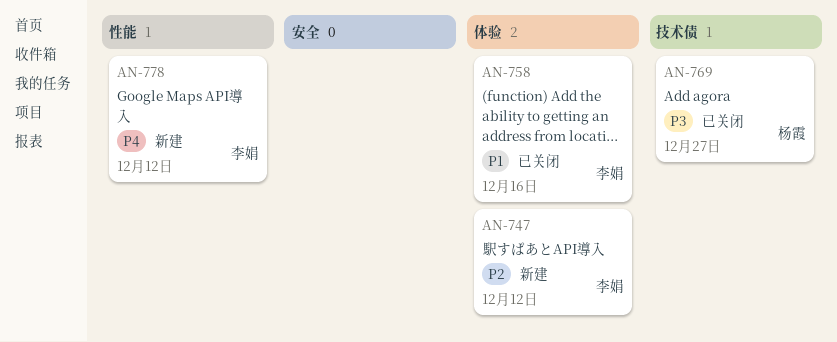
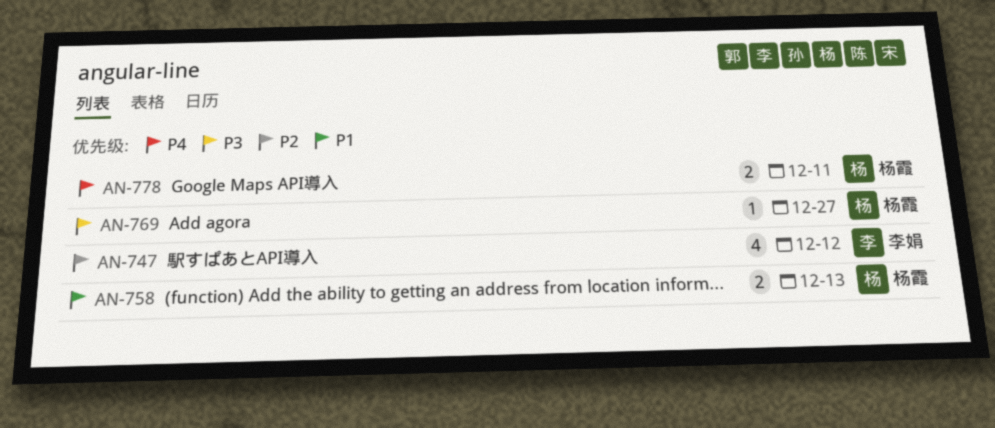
AN-758, owner: 李娟 -> 杨霞
AN-758, due: Dec 16 -> Dec 13
AN-778, owner: 李娟 -> 杨霞
AN-778, due: Dec 12 -> Dec 11

